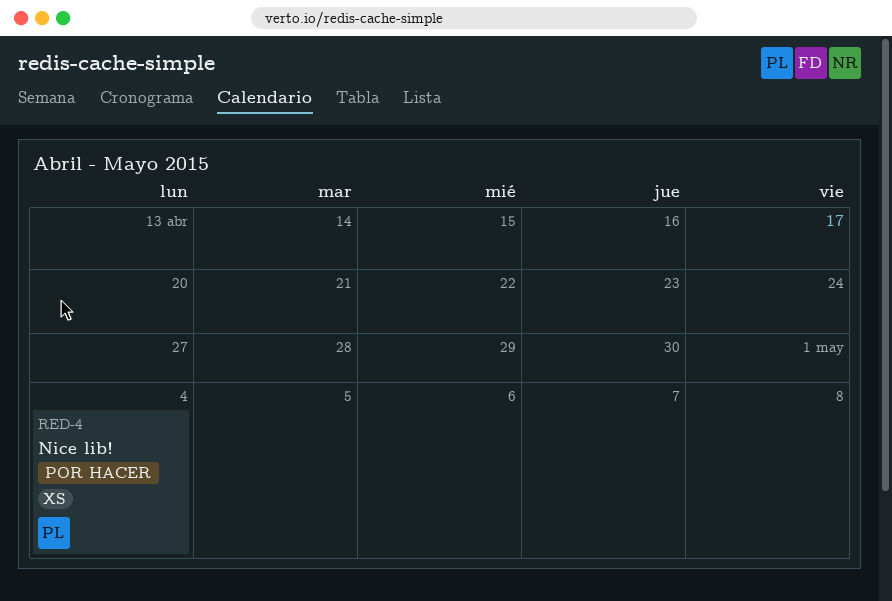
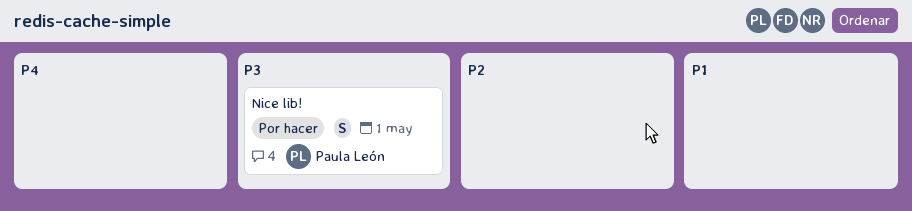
Nice lib!, estimate: XS -> S
Nice lib!, due: May 4 -> May 1

